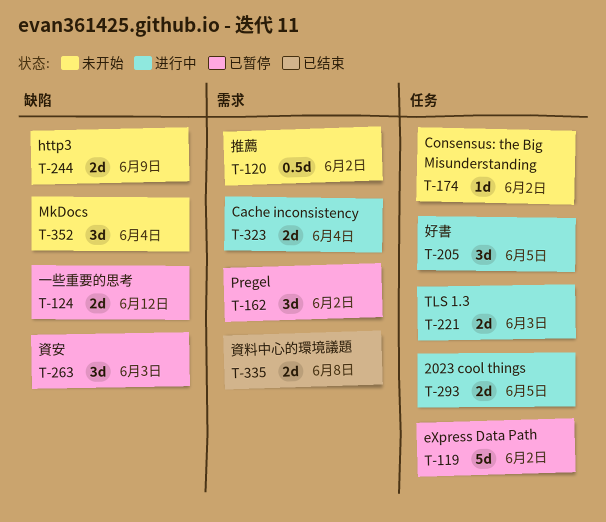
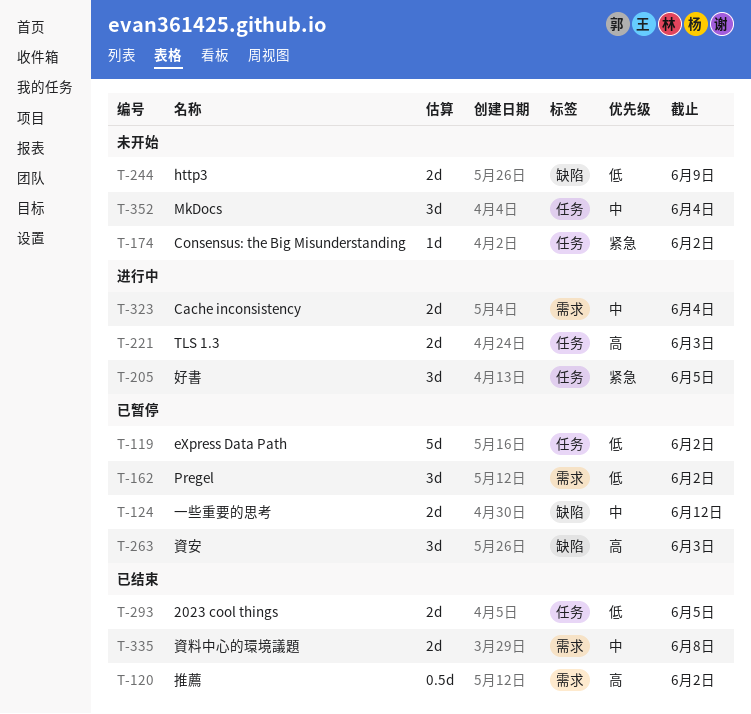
T-120, status: 未开始 -> 已结束
T-293, status: 进行中 -> 已结束
T-352, label: 缺陷 -> 任务

